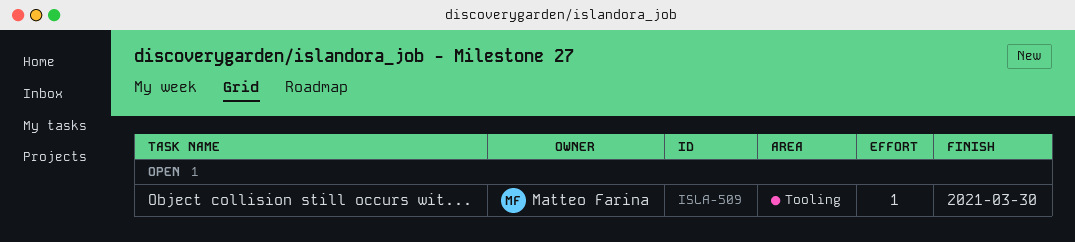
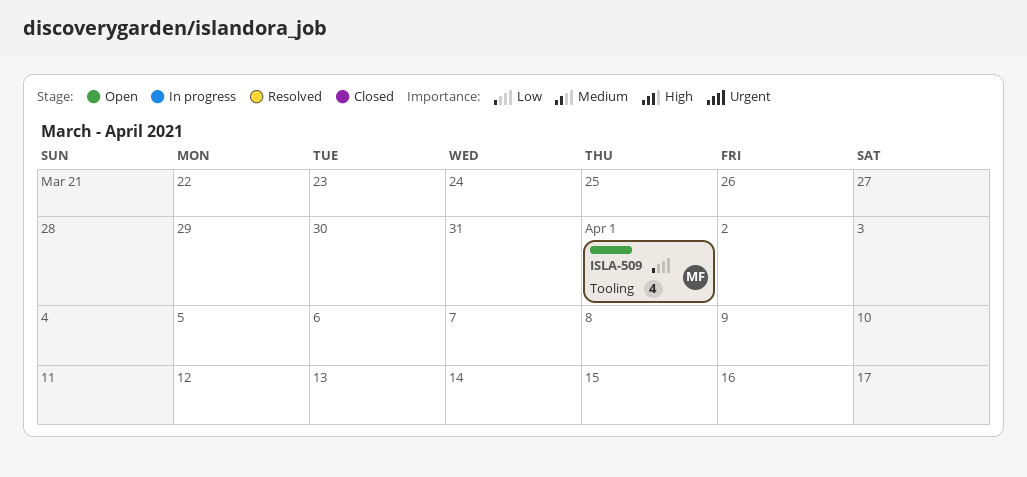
ISLA-509, estimate: 1 -> 4
ISLA-509, due: Mar 30 -> Apr 1

